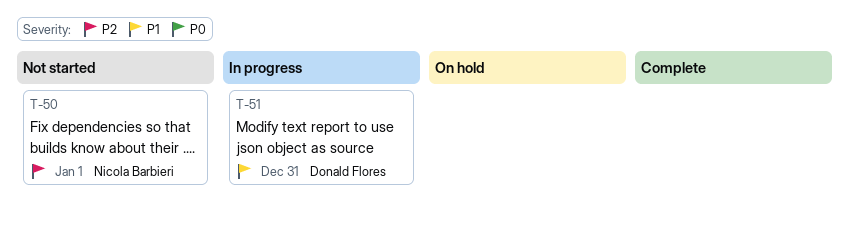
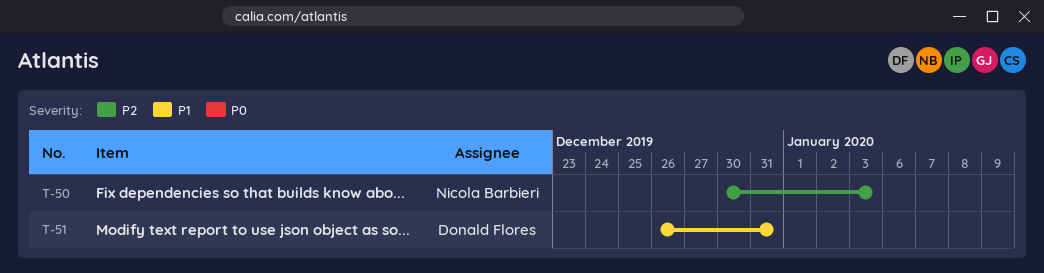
T-50, due: Jan 1 -> Jan 3

